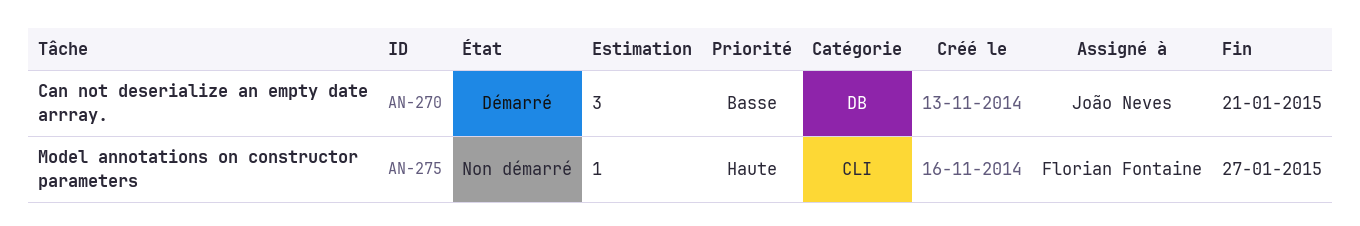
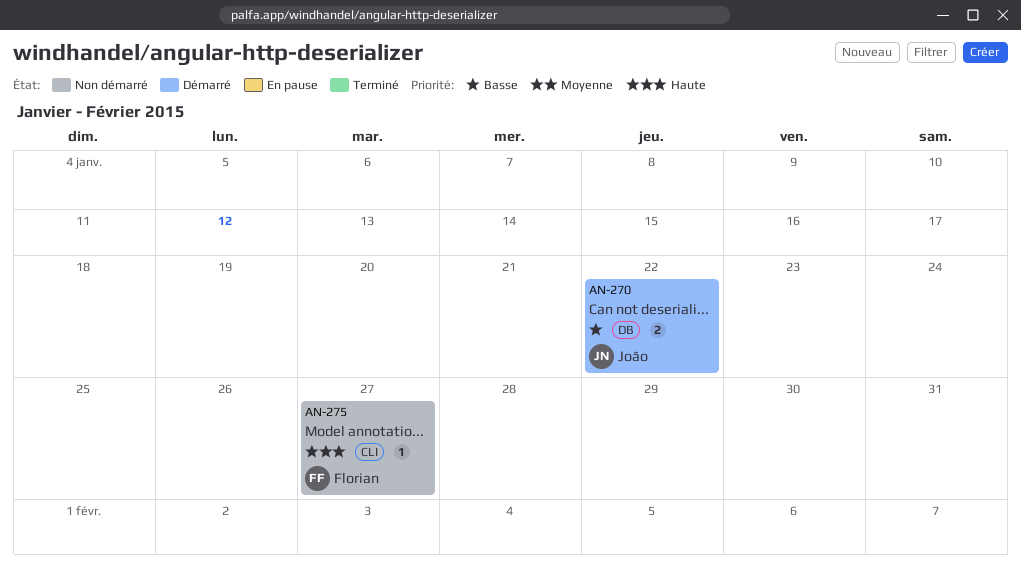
AN-270, estimate: 3 -> 2
AN-270, due: Jan 21 -> Jan 22

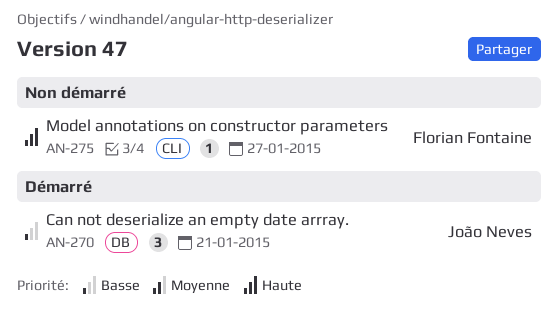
AN-270, estimate: 2 -> 3
AN-270, due: Jan 22 -> Jan 21

